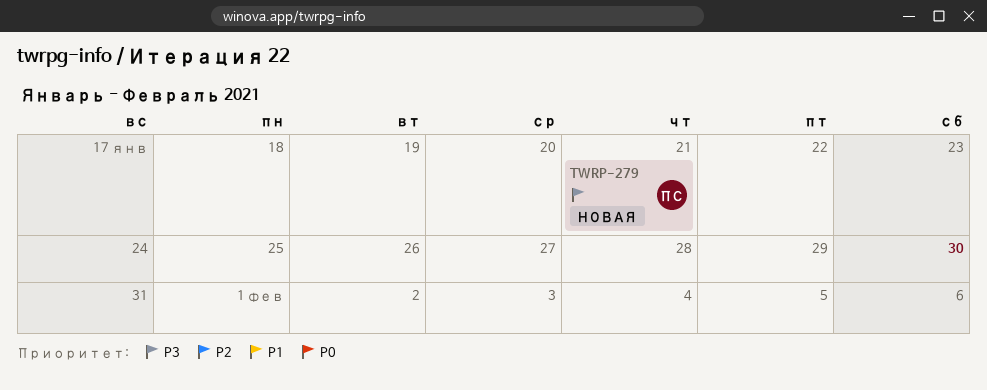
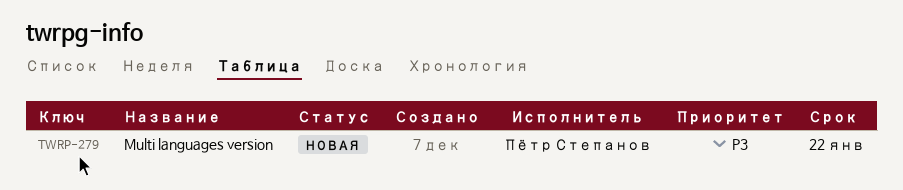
TWRP-279, due: Jan 21 -> Jan 22

